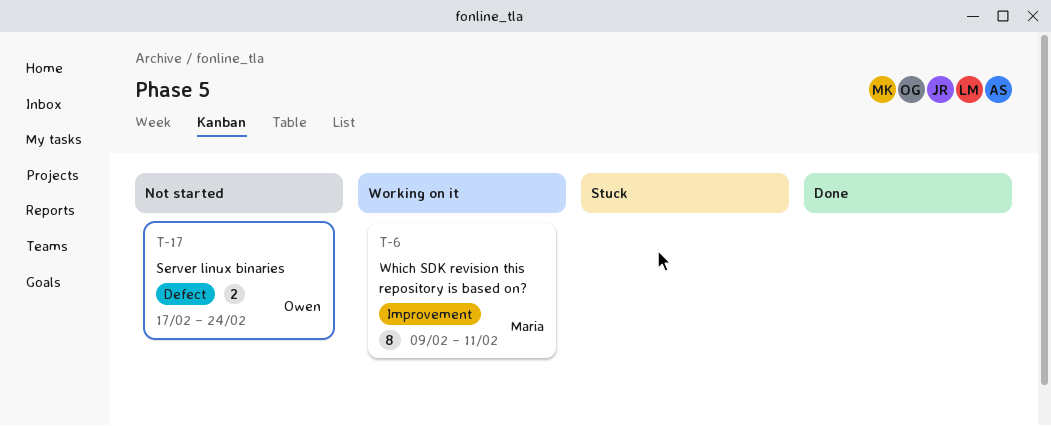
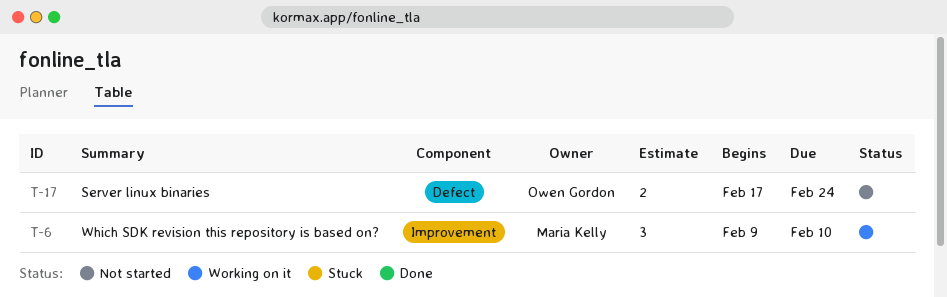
T-6, estimate: 8 -> 3
T-6, due: Feb 11 -> Feb 10

